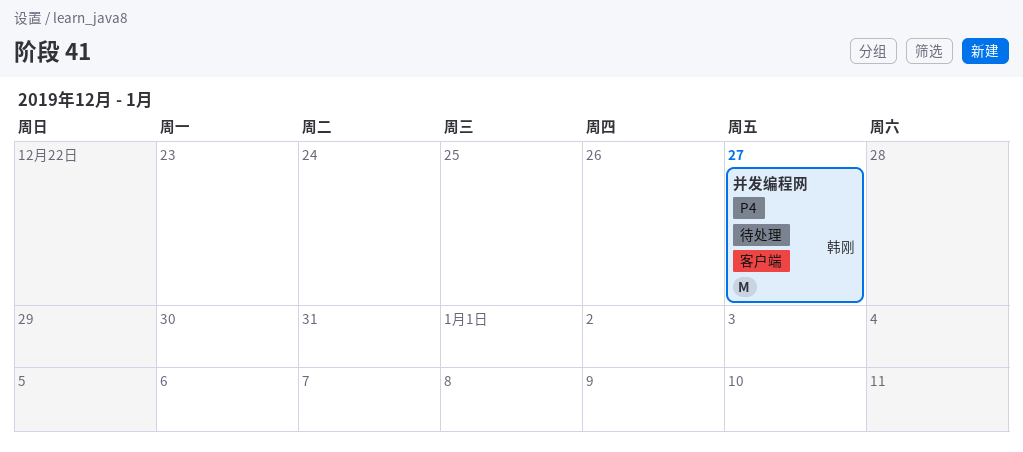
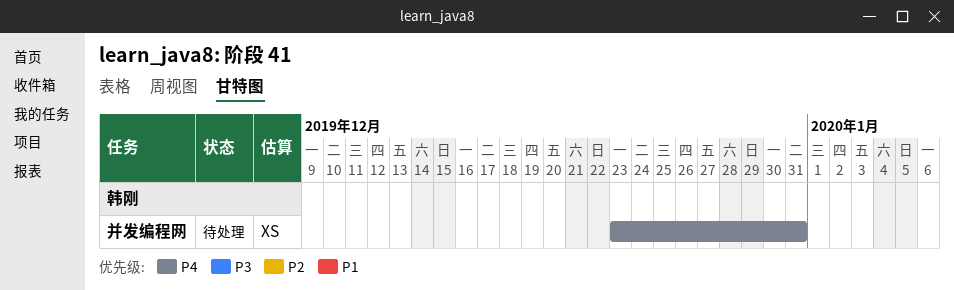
并发编程网, estimate: M -> XS
并发编程网, due: Dec 27 -> Dec 31

